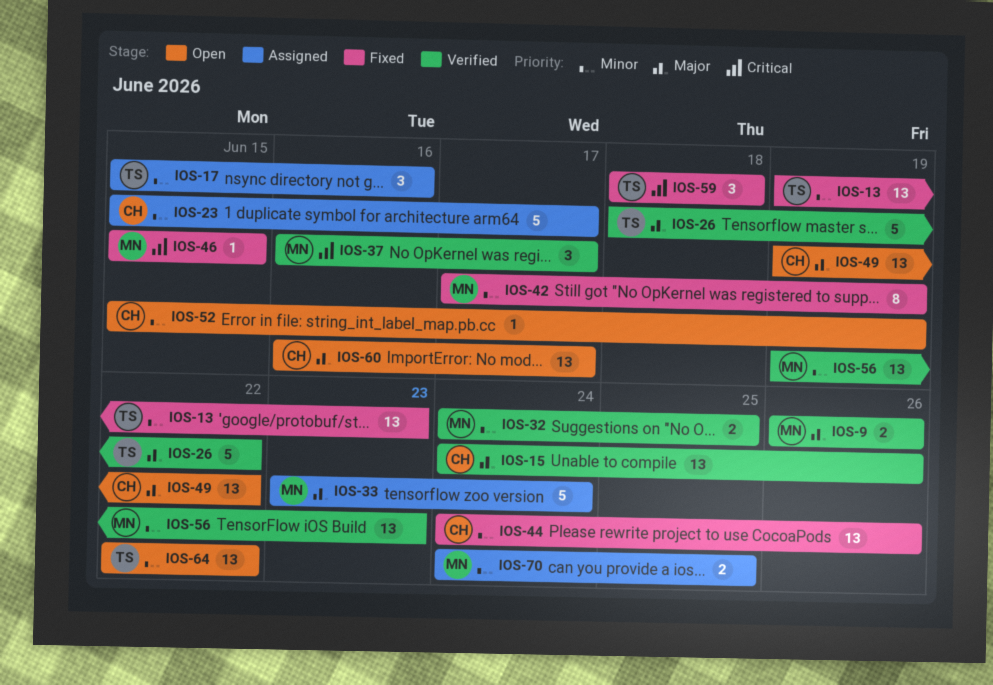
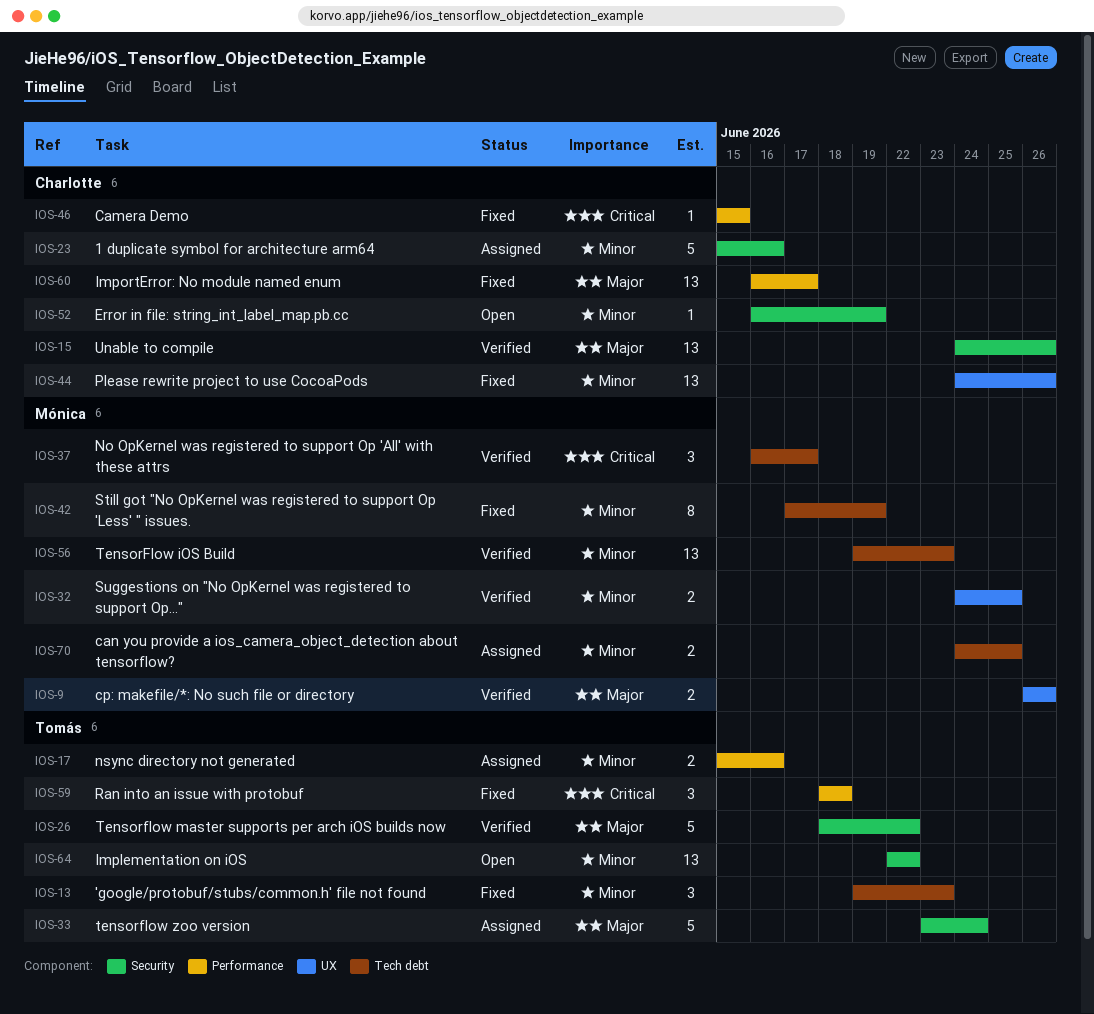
IOS-13, estimate: 13 -> 3
IOS-17, estimate: 3 -> 2
IOS-23, due: Jun 17 -> Jun 16
IOS-33, owner: Mónica -> Tomás
IOS-46, owner: Mónica -> Charlotte
IOS-49: present -> none
IOS-52, start: Jun 15 -> Jun 16
IOS-60, status: Open -> Fixed

